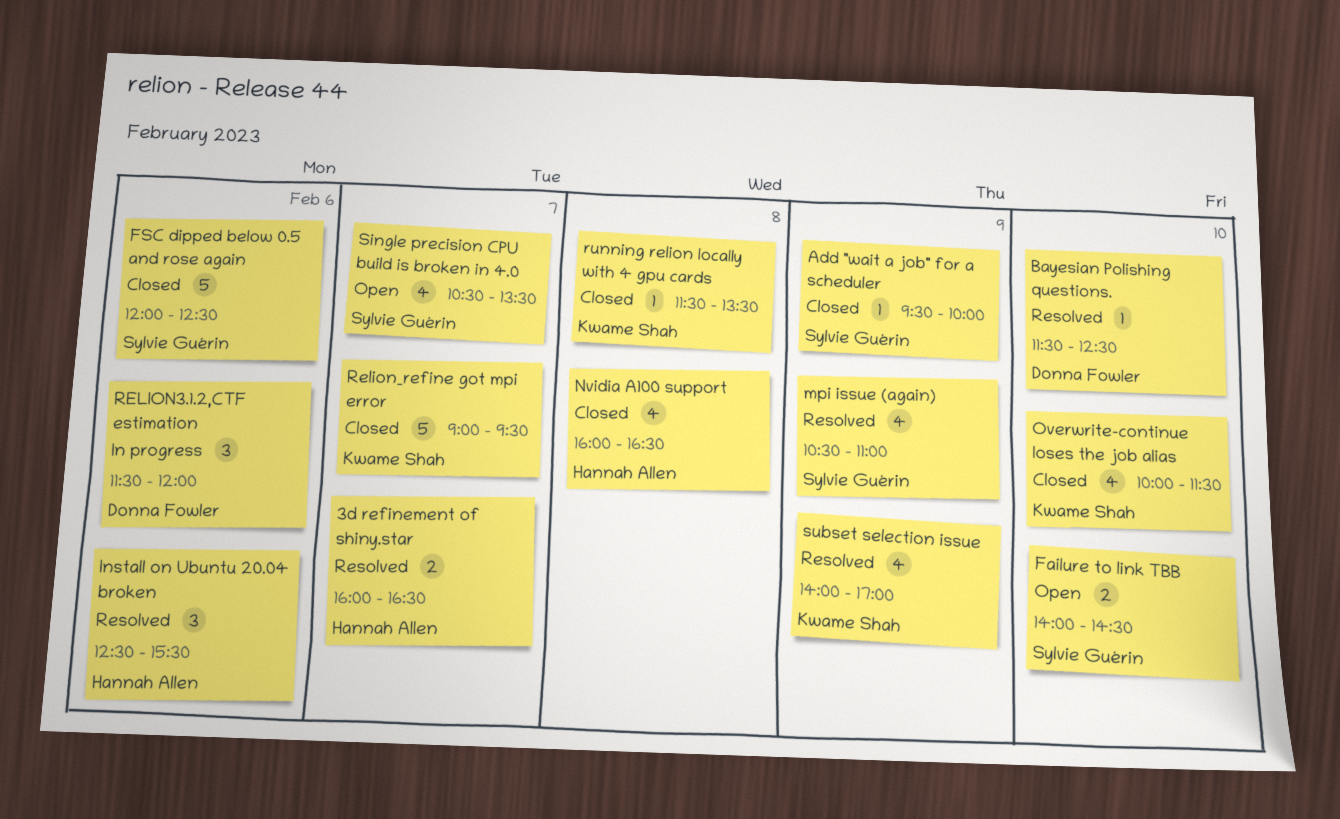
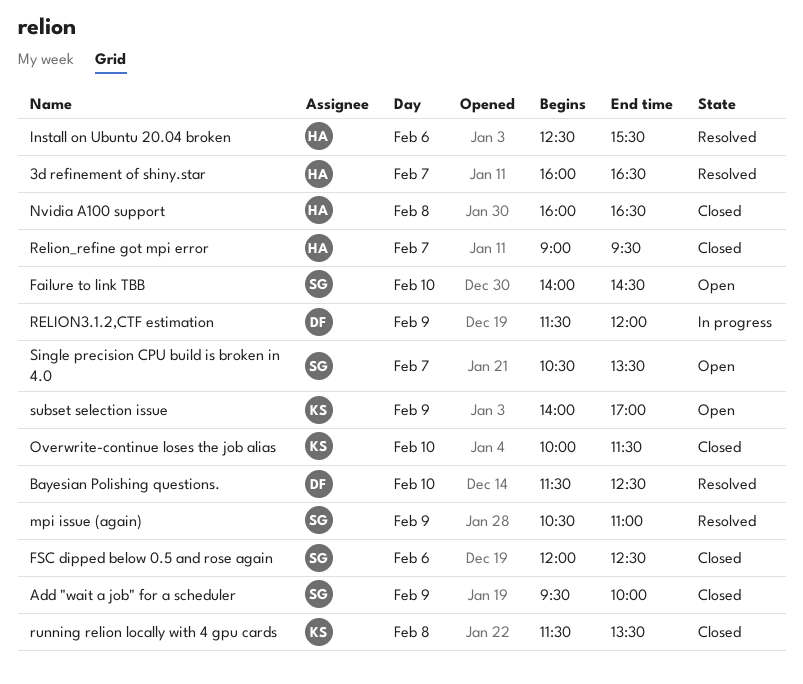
RELION3.1.2,CTF estimation, day: Feb 6 -> Feb 9
Relion_refine got mpi error, owner: Kwame Shah -> Hannah Allen
subset selection issue, status: Resolved -> Open

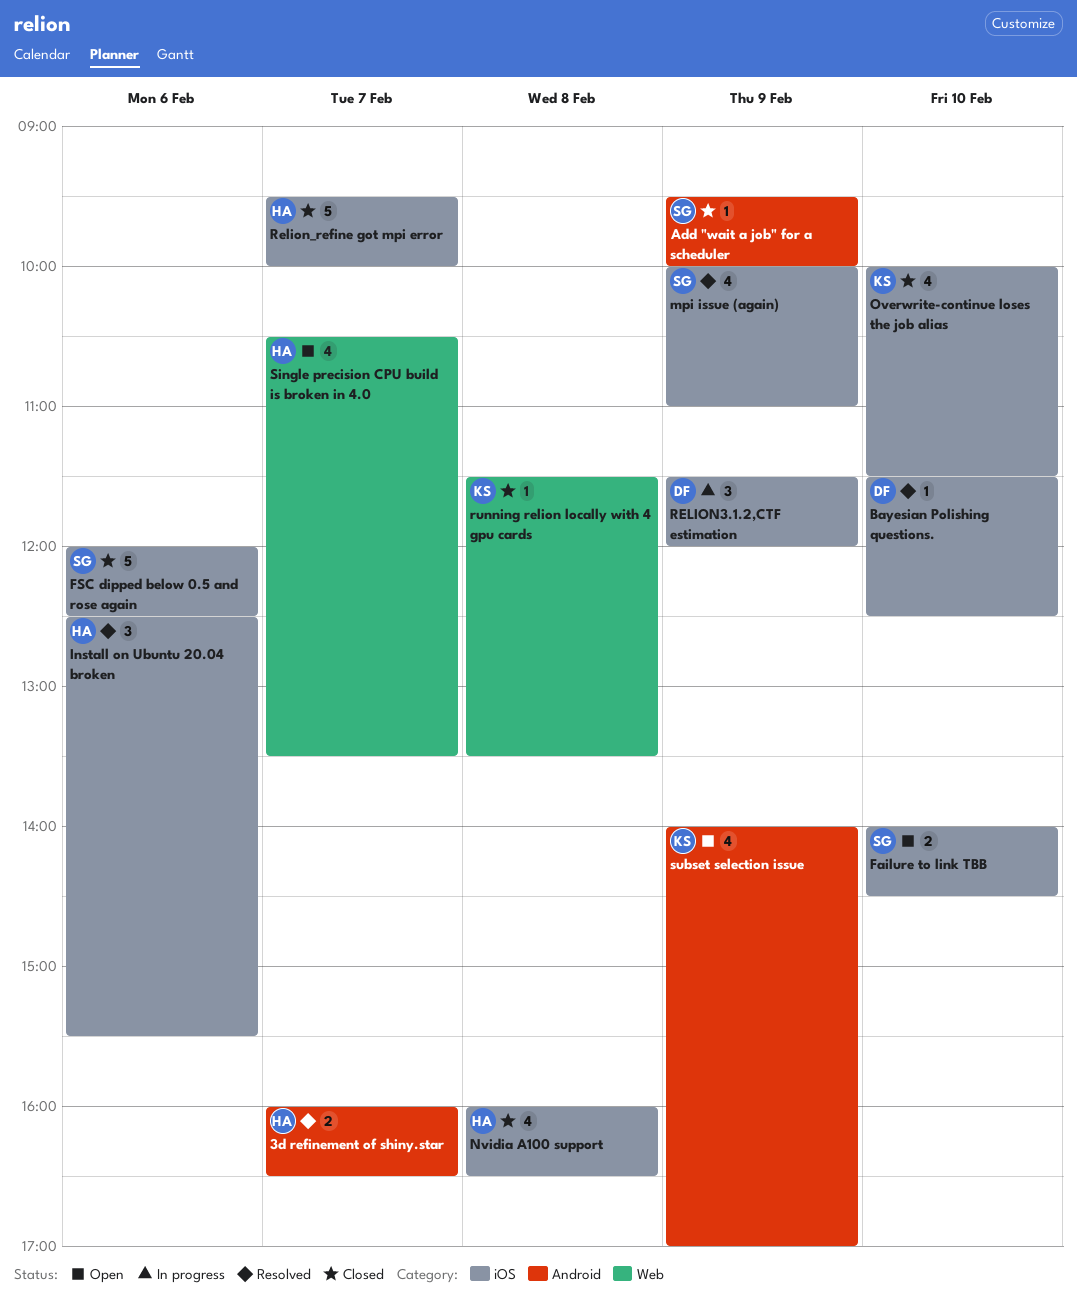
mpi issue (again), begins: 10:30 -> 10:00
Relion_refine got mpi error, begins: 09:00 -> 09:30
Relion_refine got mpi error, ends: 09:30 -> 10:00
Single precision CPU build is broken in 4.0, owner: SG -> HA

